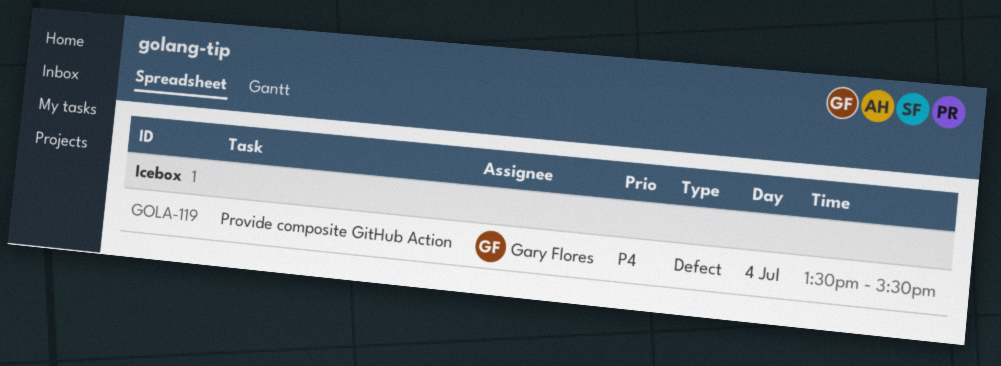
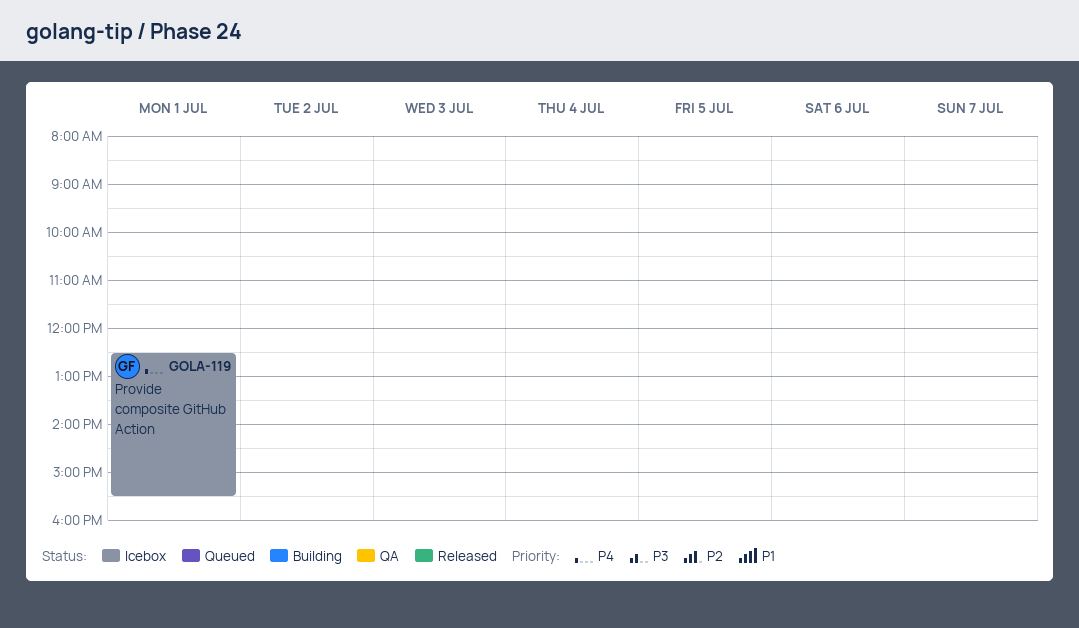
GOLA-119, day: Jul 4 -> Jul 1
GOLA-119, begins: 13:30 -> 12:30

